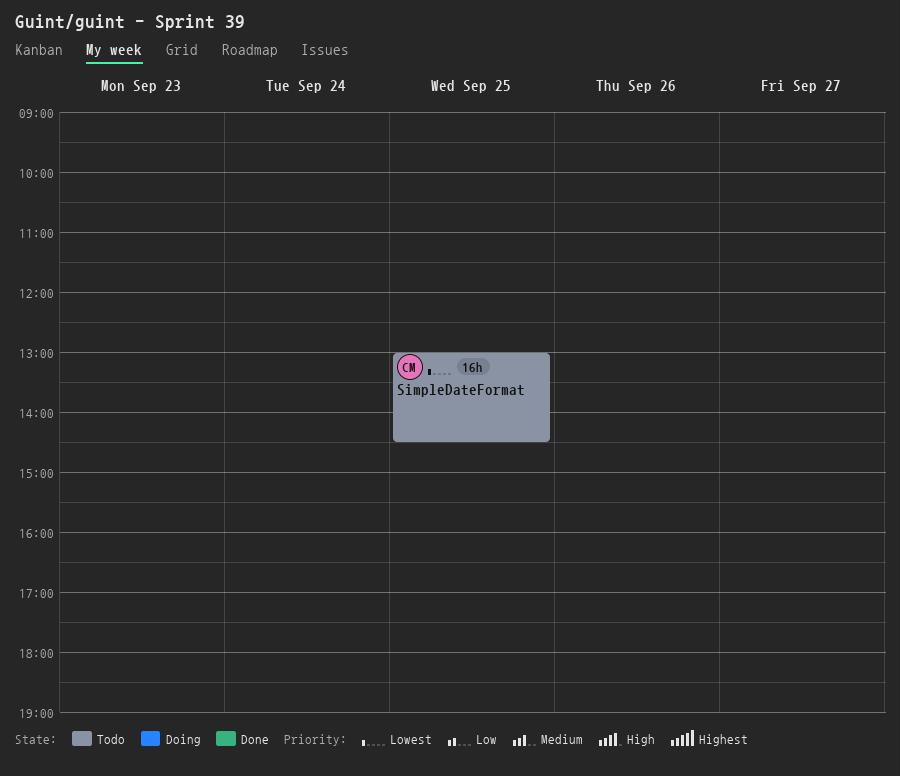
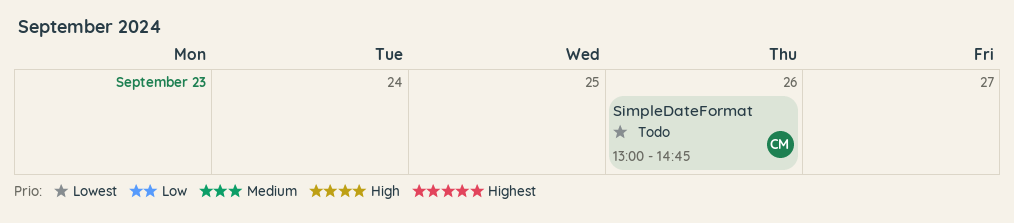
SimpleDateFormat, day: Sep 25 -> Sep 26
SimpleDateFormat, ends: 14:30 -> 14:45

